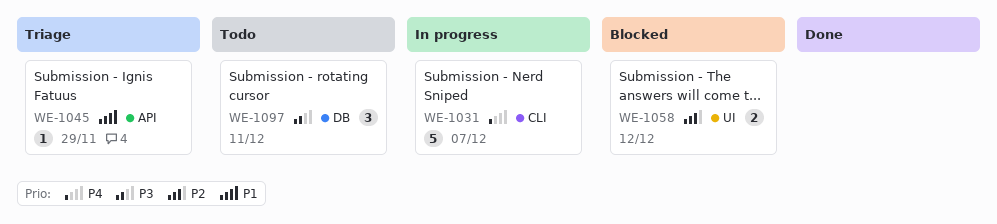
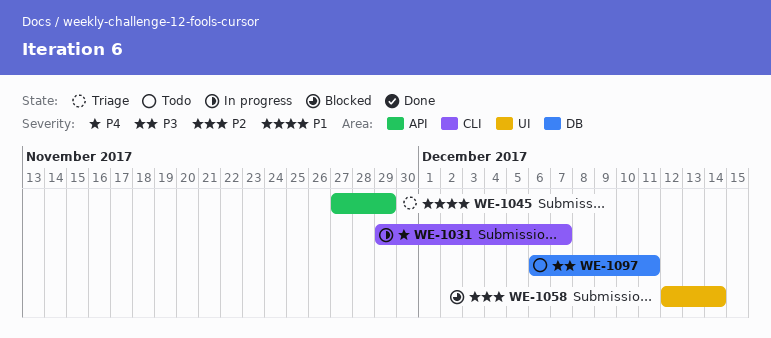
WE-1058, due: Dec 12 -> Dec 14

